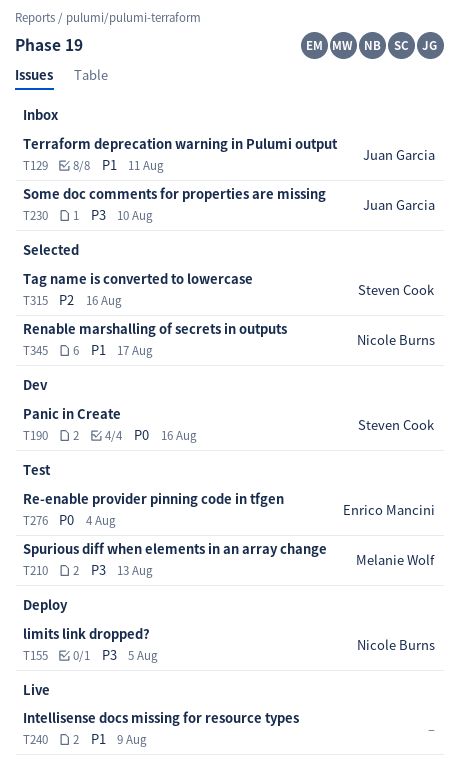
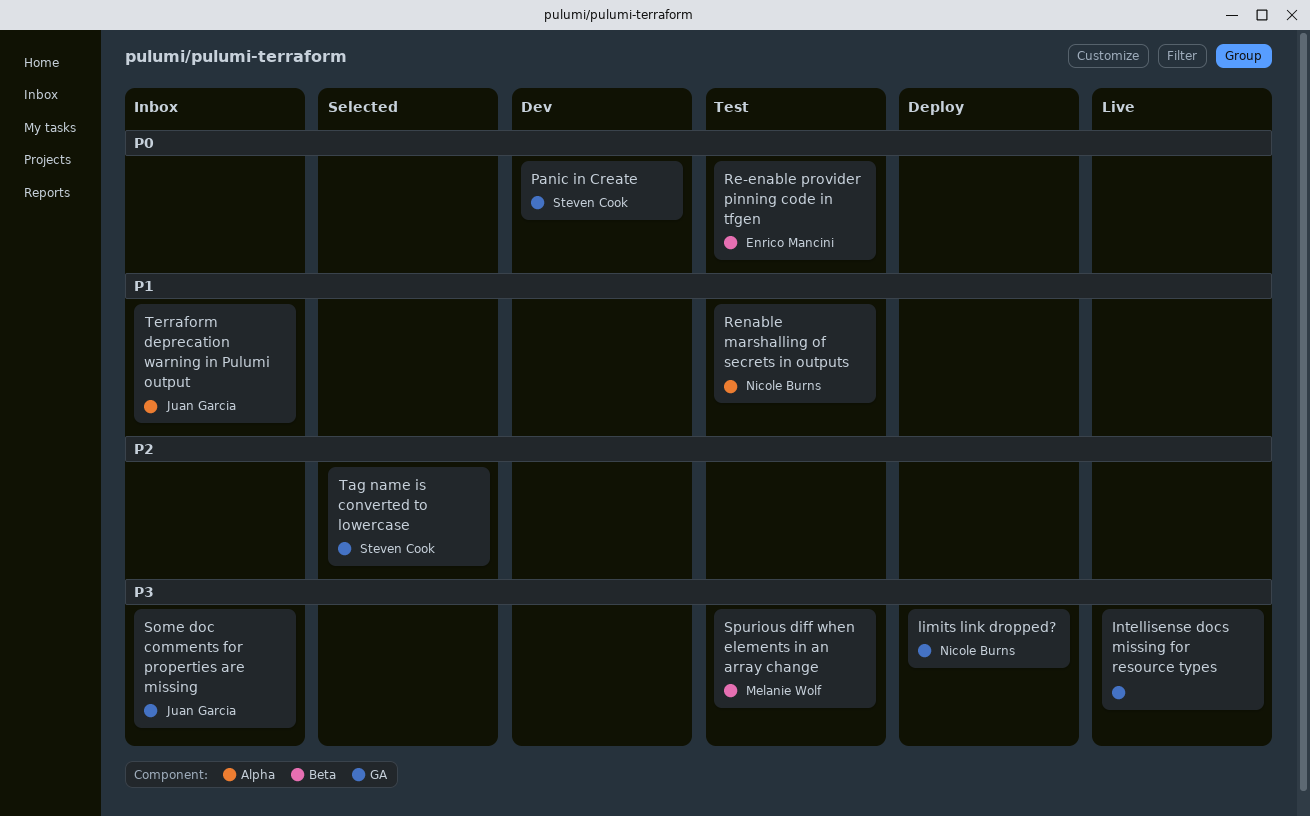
Intellisense docs missing for resource types, priority: P1 -> P3
Renable marshalling of secrets in outputs, status: Selected -> Test

